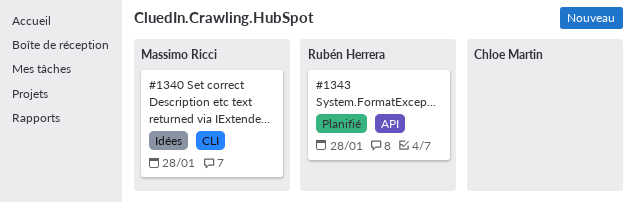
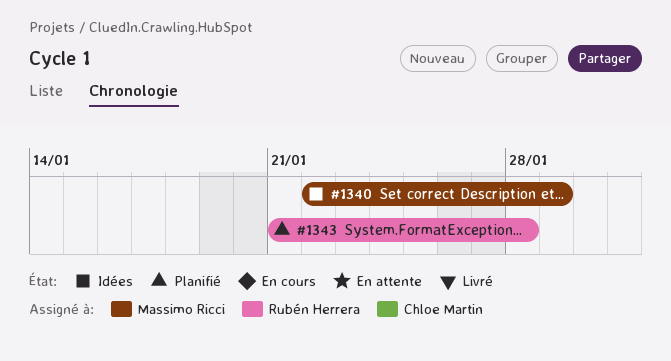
#1340, due: Jan 28 -> Jan 29

